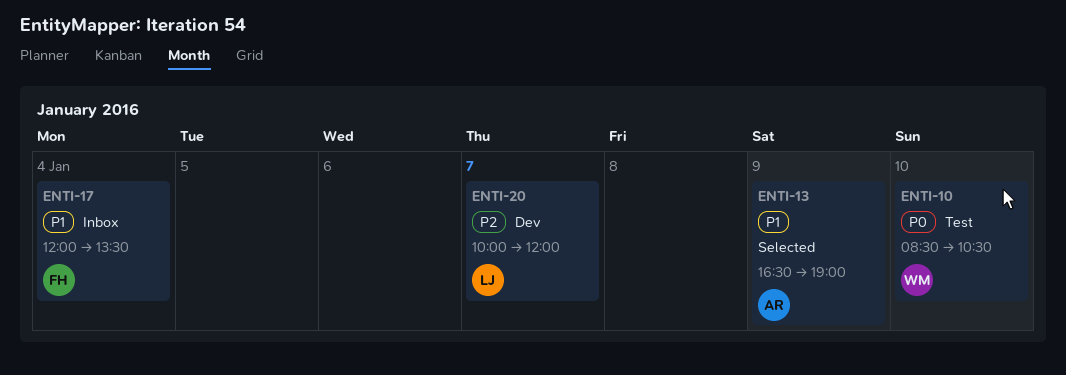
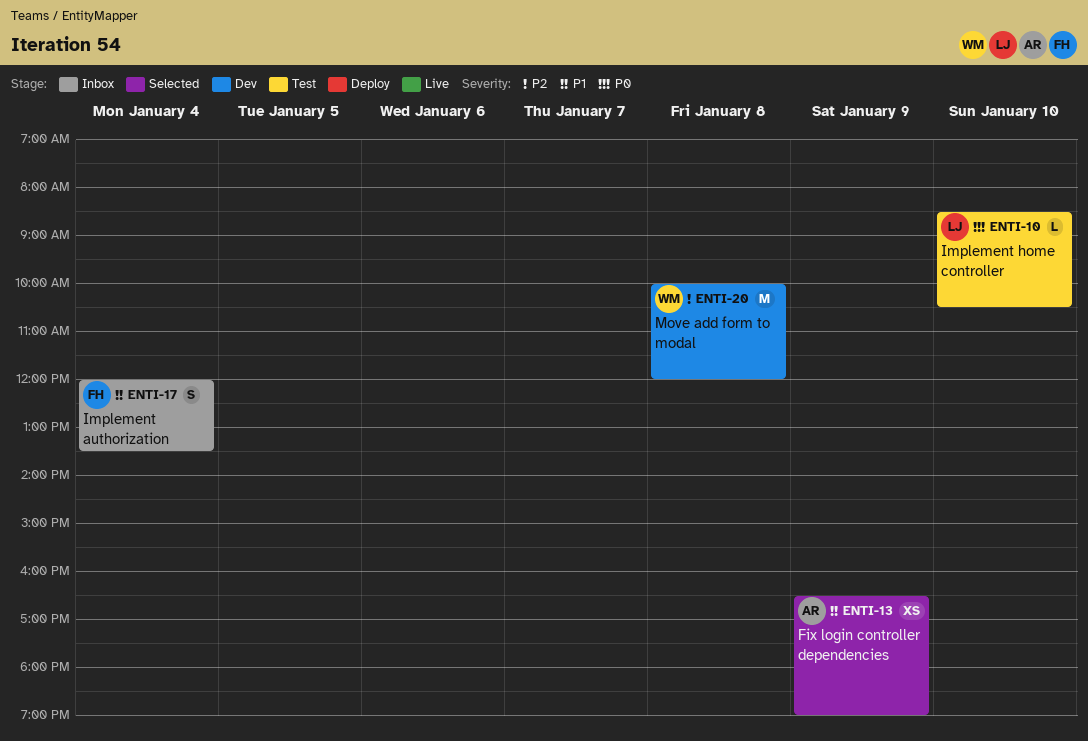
ENTI-10, owner: WM -> LJ
ENTI-20, owner: LJ -> WM
ENTI-20, day: Jan 7 -> Jan 8

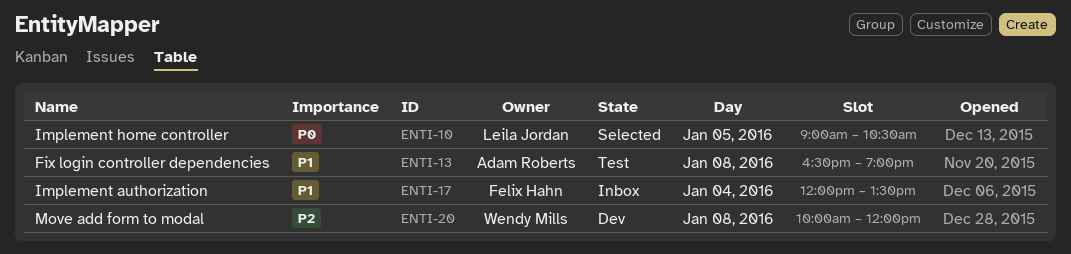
ENTI-10, status: Test -> Selected
ENTI-10, day: Jan 10 -> Jan 5
ENTI-10, begins: 08:30 -> 09:00
ENTI-13, status: Selected -> Test
ENTI-13, day: Jan 9 -> Jan 8

